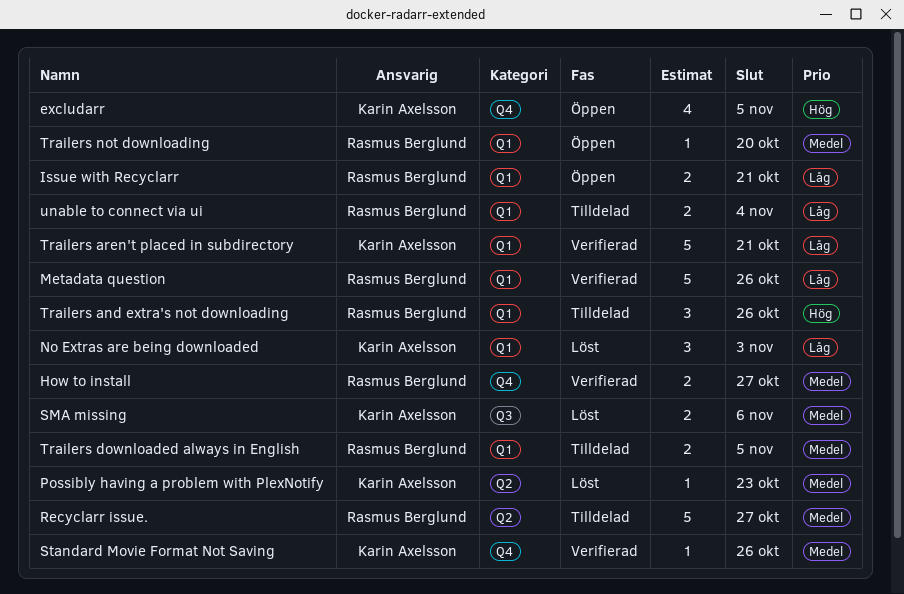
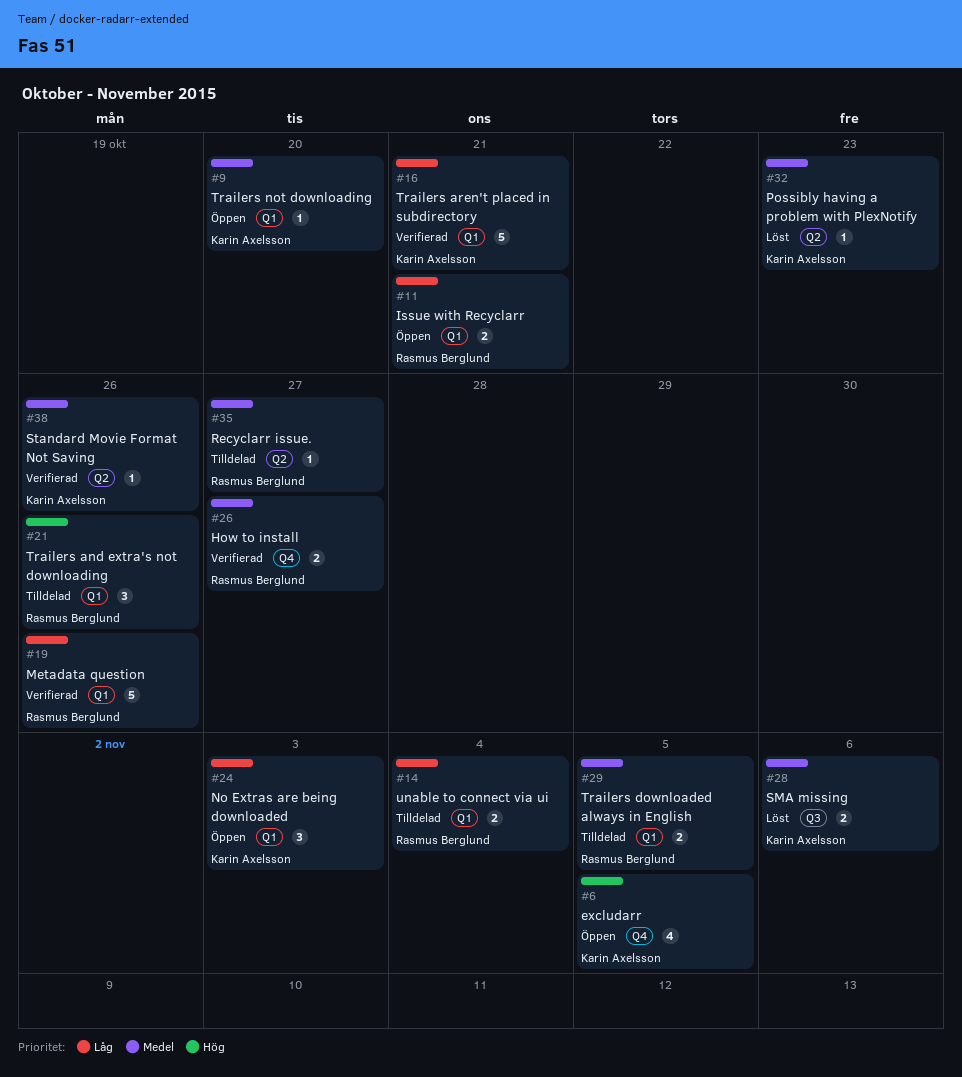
No Extras are being downloaded, status: Löst -> Öppen
Recyclarr issue., estimate: 5 -> 1
Standard Movie Format Not Saving, label: Q4 -> Q2
Trailers not downloading, owner: Rasmus Berglund -> Karin Axelsson

